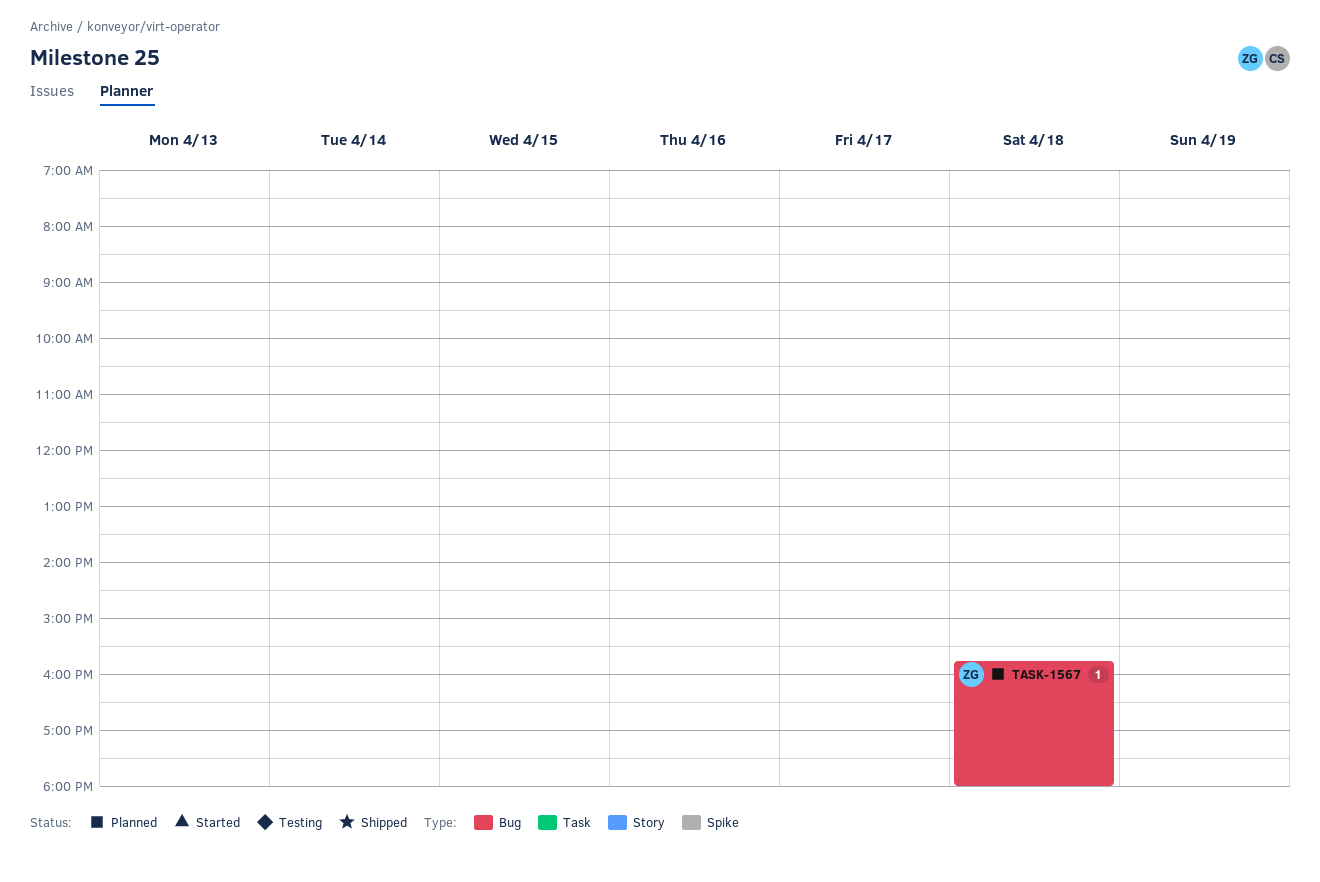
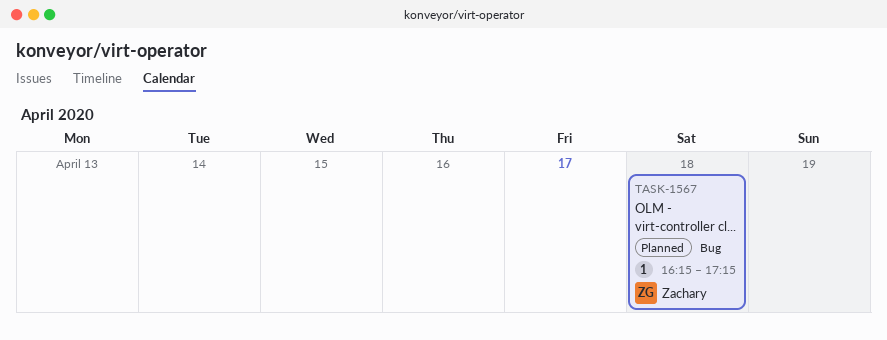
TASK-1567, begins: 15:45 -> 16:15
TASK-1567, ends: 18:00 -> 17:15

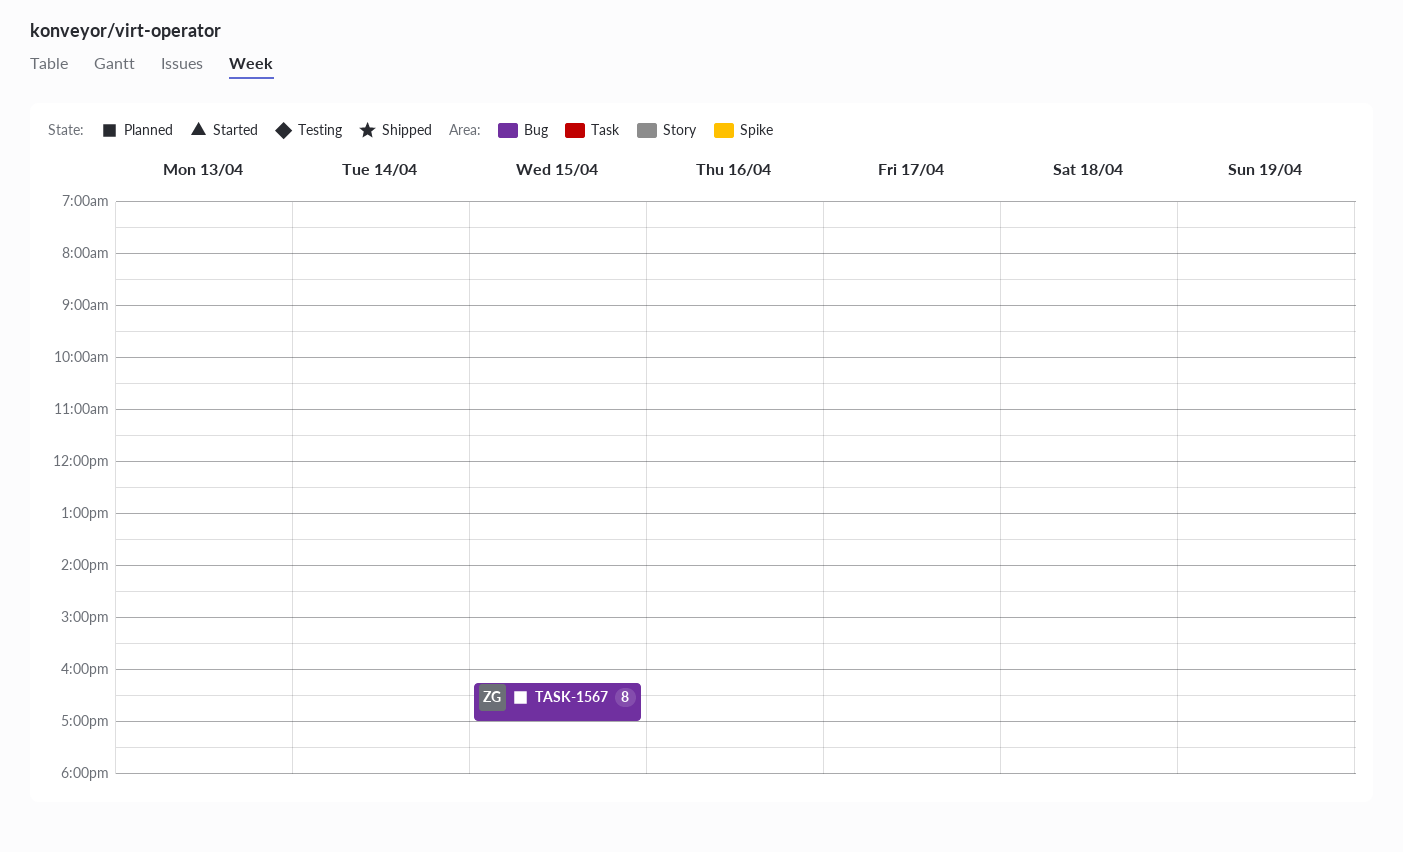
TASK-1567, estimate: 1 -> 8
TASK-1567, day: Apr 18 -> Apr 15
TASK-1567, ends: 17:15 -> 17:00

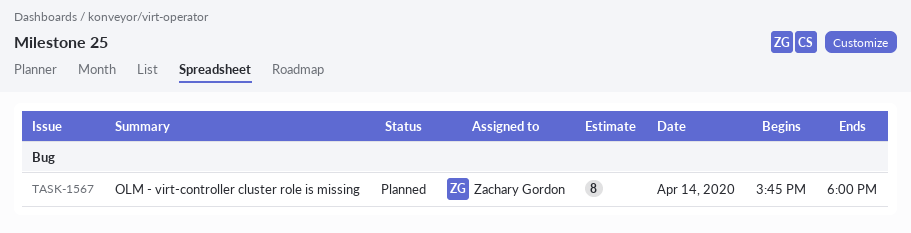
TASK-1567, day: Apr 15 -> Apr 14
TASK-1567, begins: 16:15 -> 15:45
TASK-1567, ends: 17:00 -> 18:00

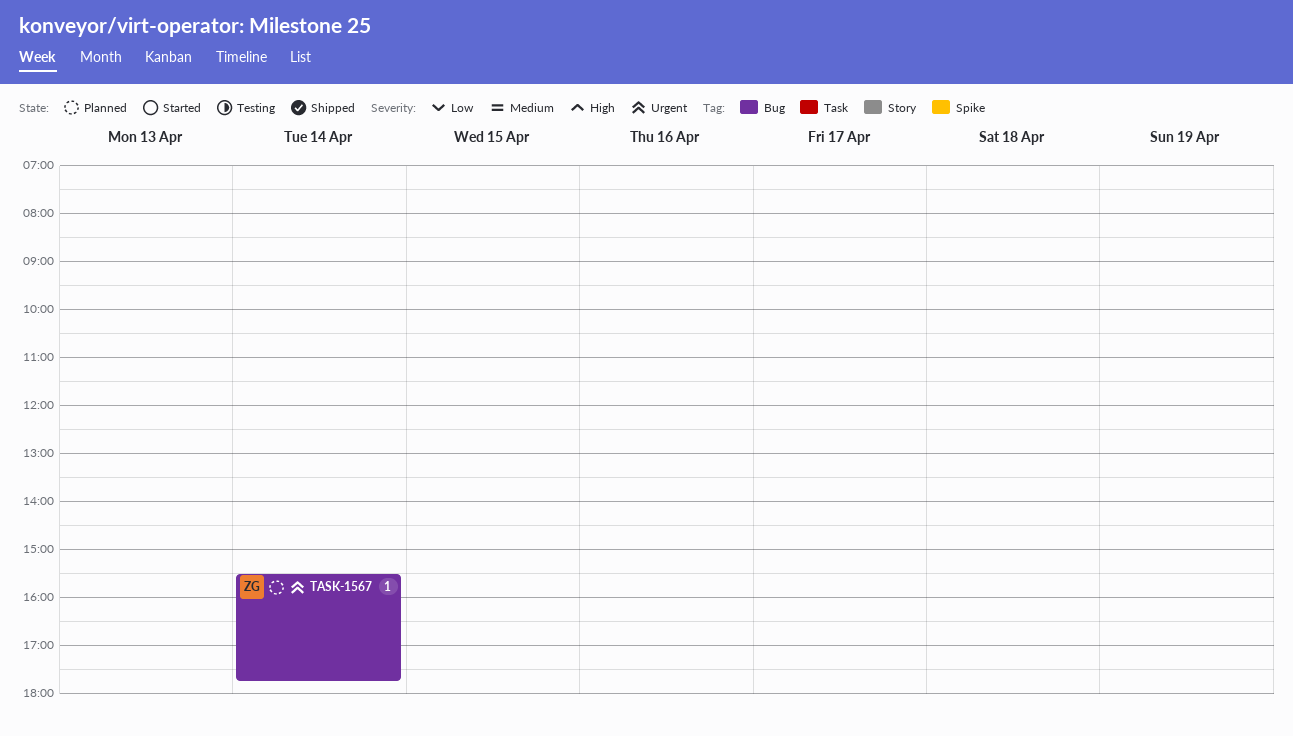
TASK-1567, estimate: 8 -> 1
TASK-1567, begins: 15:45 -> 15:30
TASK-1567, ends: 18:00 -> 17:45

